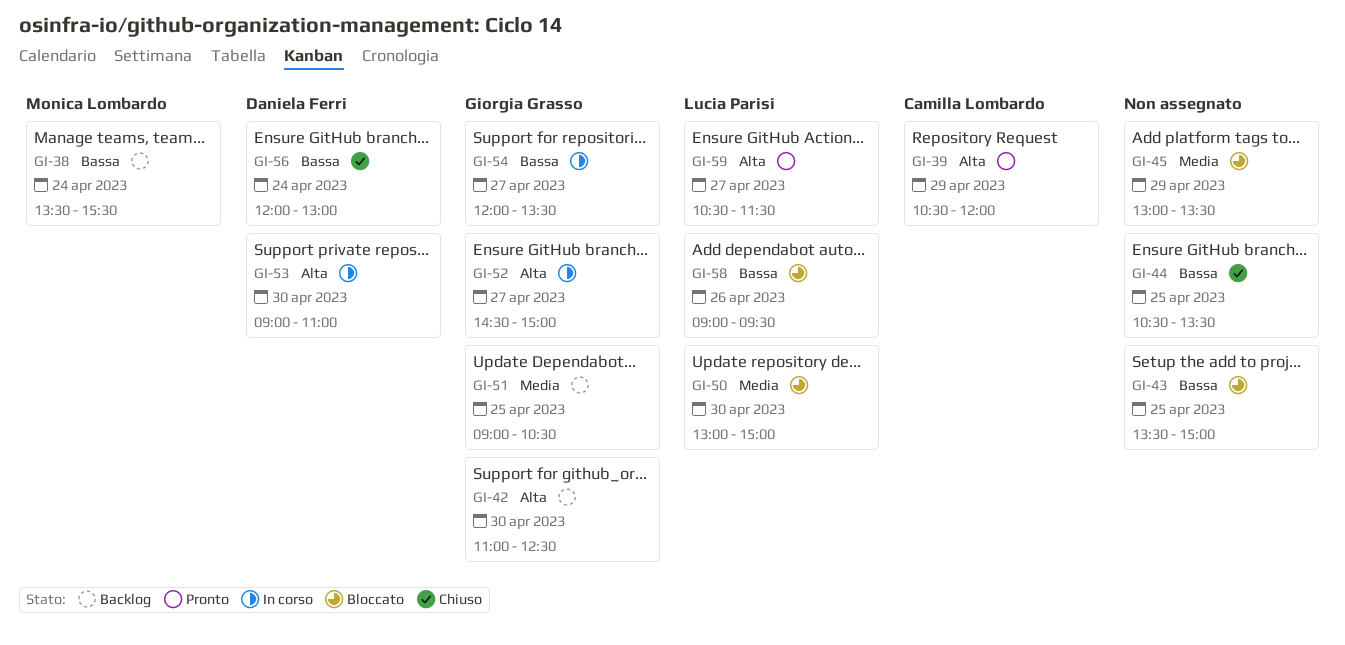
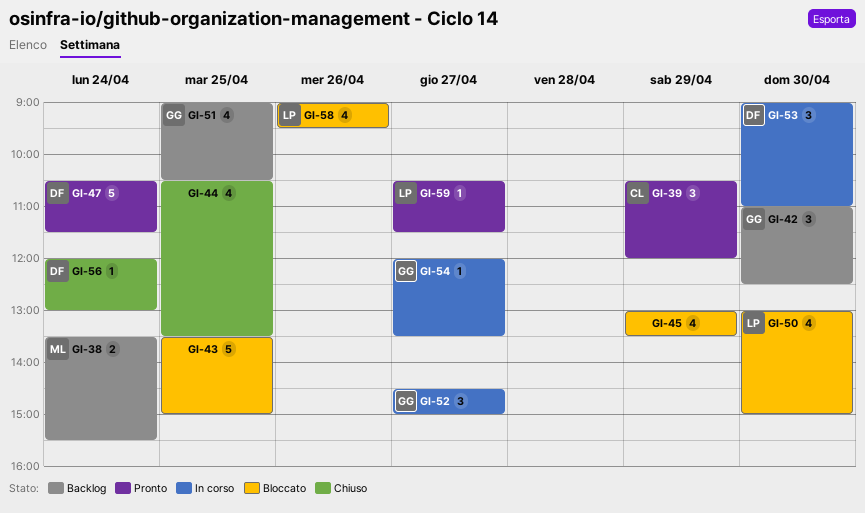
GI-47: none -> present

